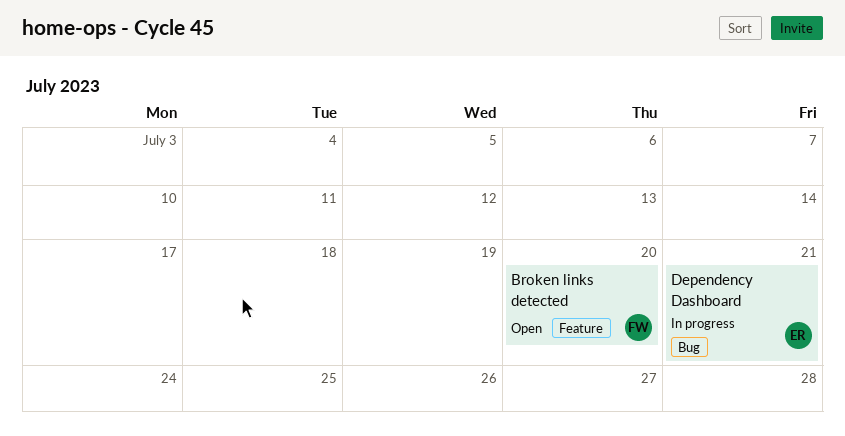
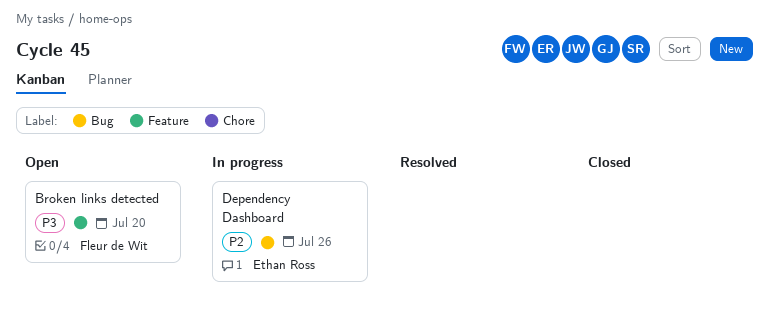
Dependency Dashboard, due: Jul 21 -> Jul 26

